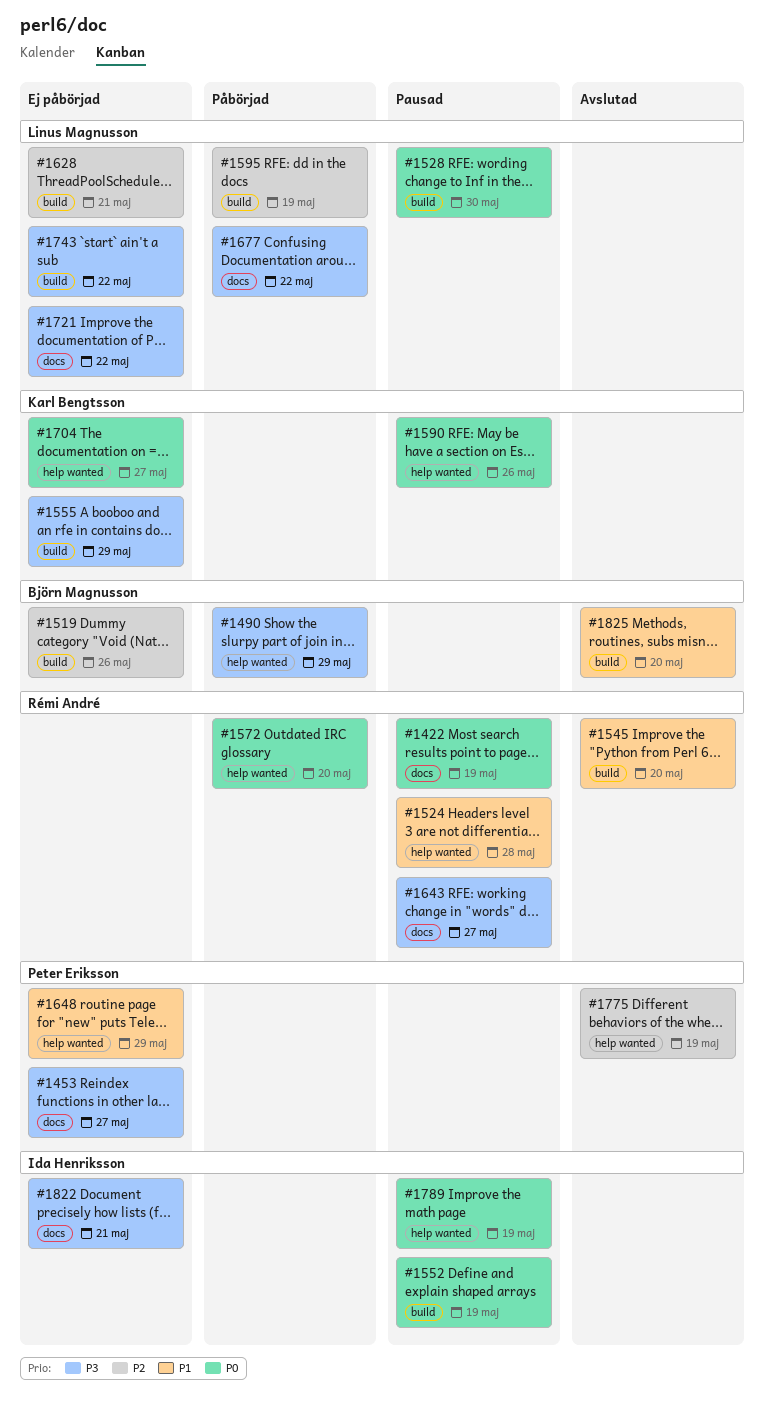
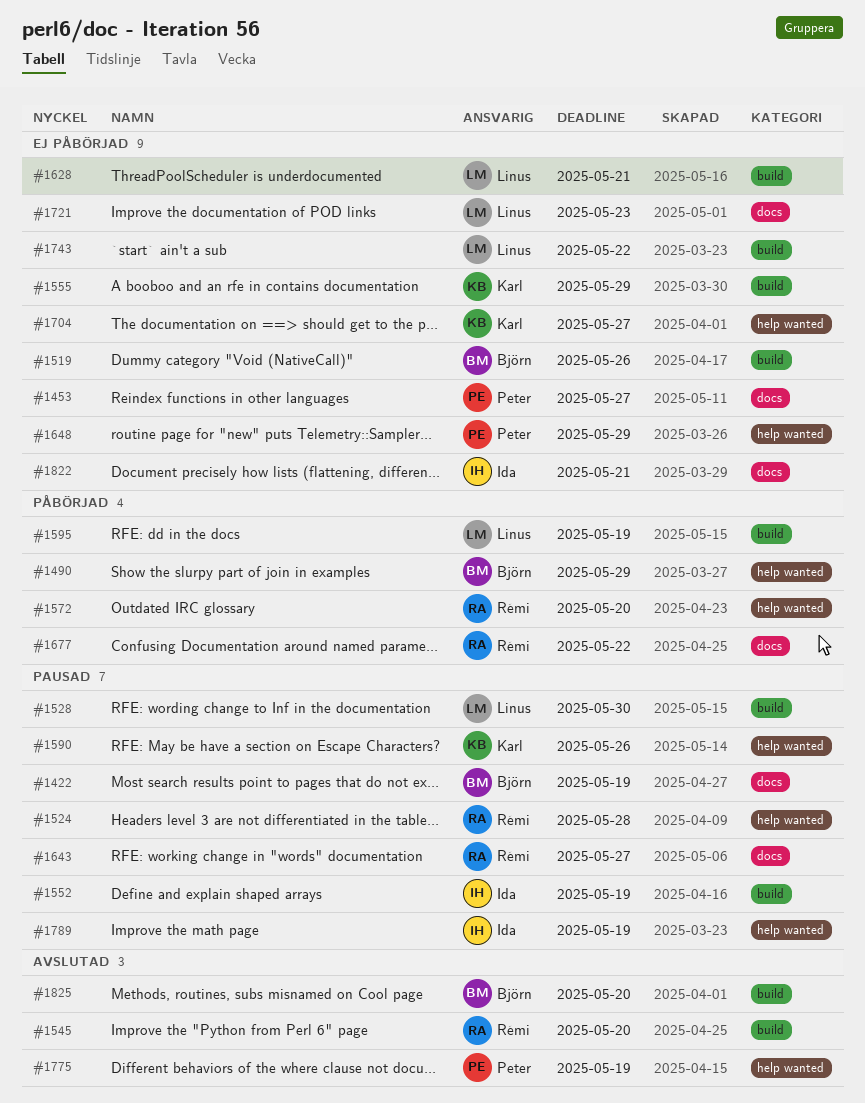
#1422, owner: Rémi André -> Björn Magnusson
#1677, owner: Linus Magnusson -> Rémi André
#1721, due: May 22 -> May 23

